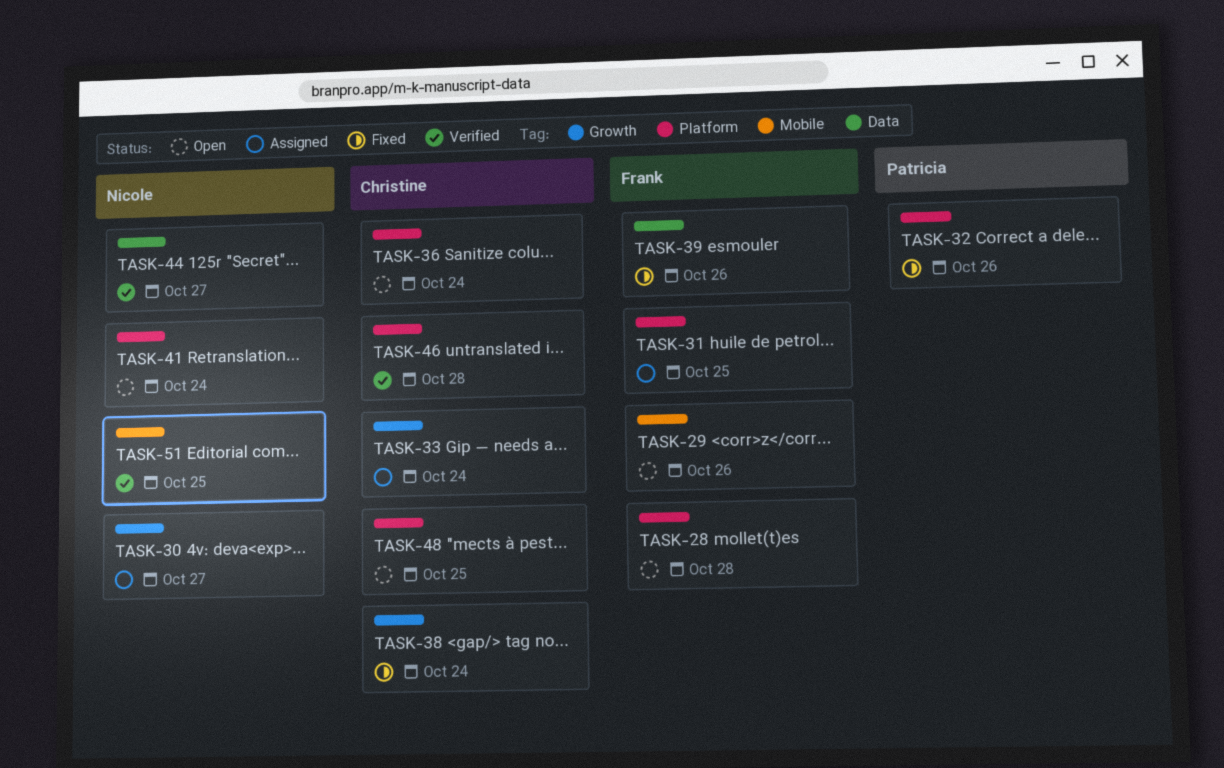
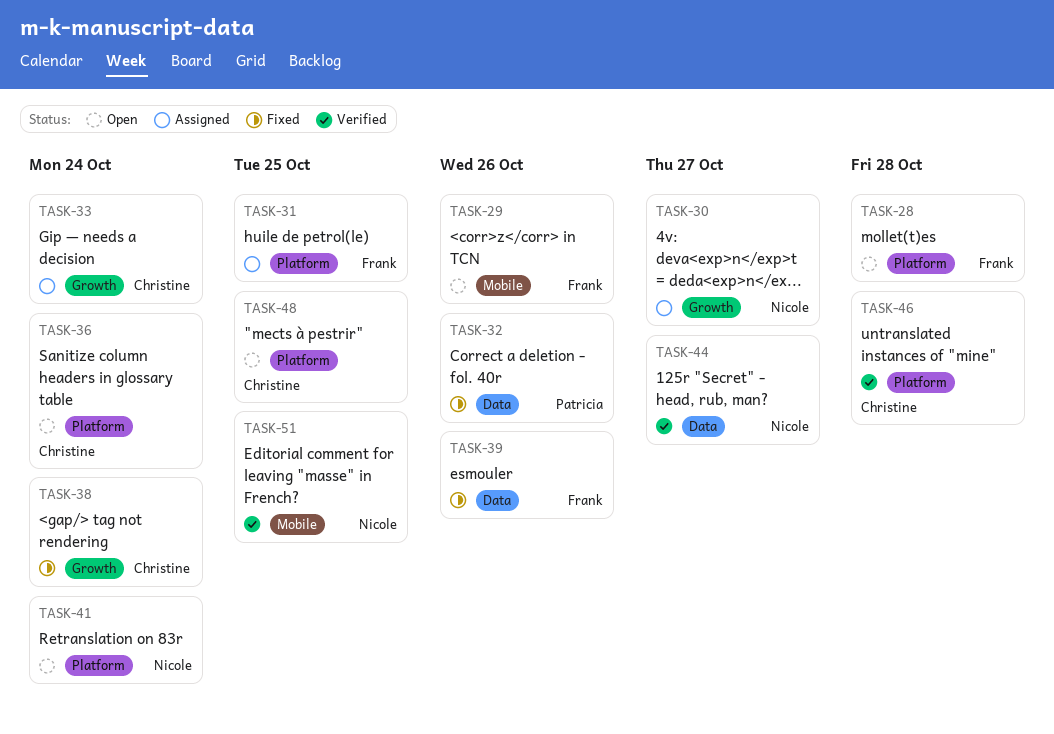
TASK-32, label: Platform -> Data

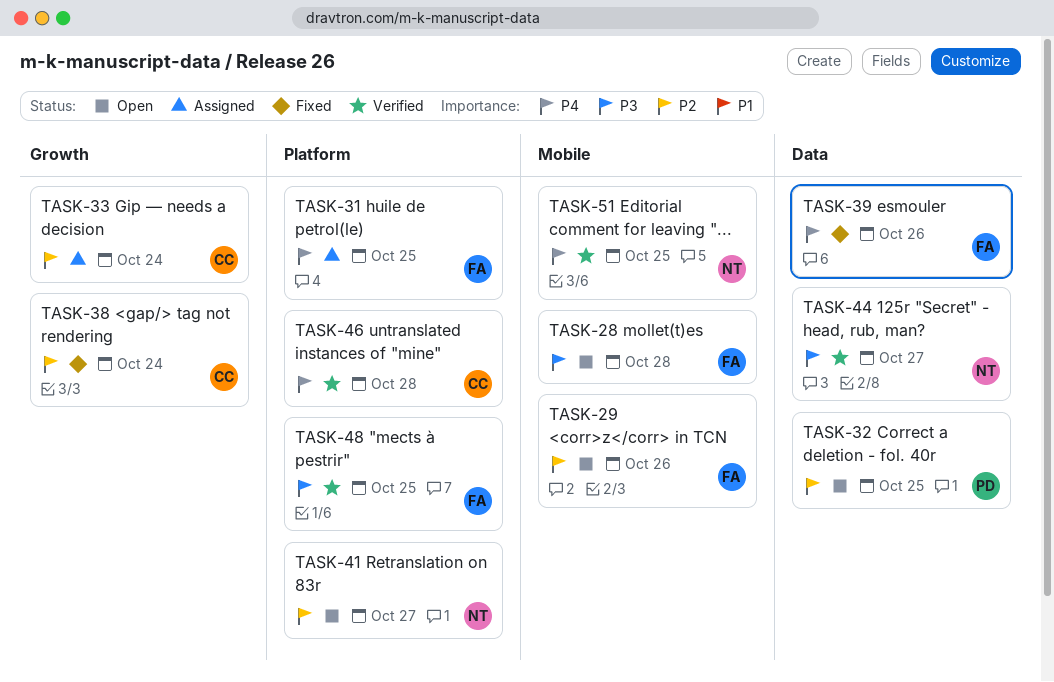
TASK-28, label: Platform -> Mobile
TASK-30: present -> none
TASK-32, status: Fixed -> Open
TASK-32, due: Oct 26 -> Oct 25
TASK-36: present -> none
TASK-41, due: Oct 24 -> Oct 27
TASK-48, status: Open -> Verified
TASK-48, owner: Christine -> Frank

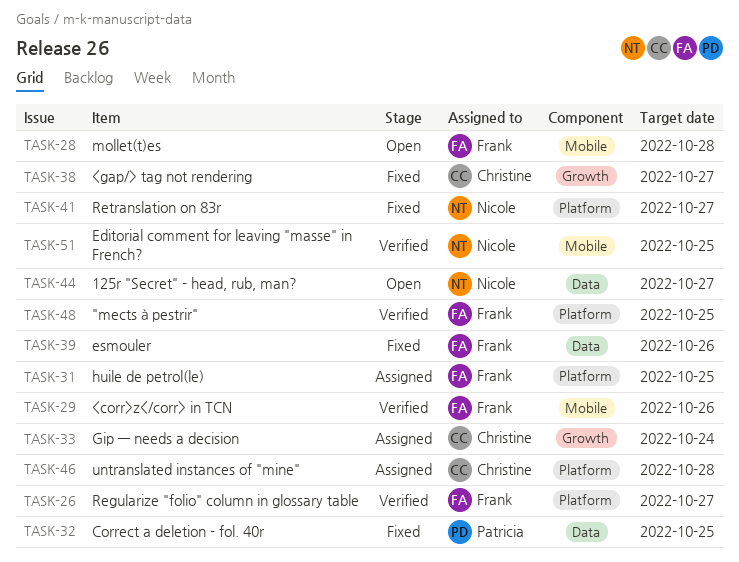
TASK-26: none -> present
TASK-29, status: Open -> Verified
TASK-32, status: Open -> Fixed
TASK-38, due: Oct 24 -> Oct 27
TASK-41, status: Open -> Fixed
TASK-44, status: Verified -> Open
TASK-46, status: Verified -> Assigned

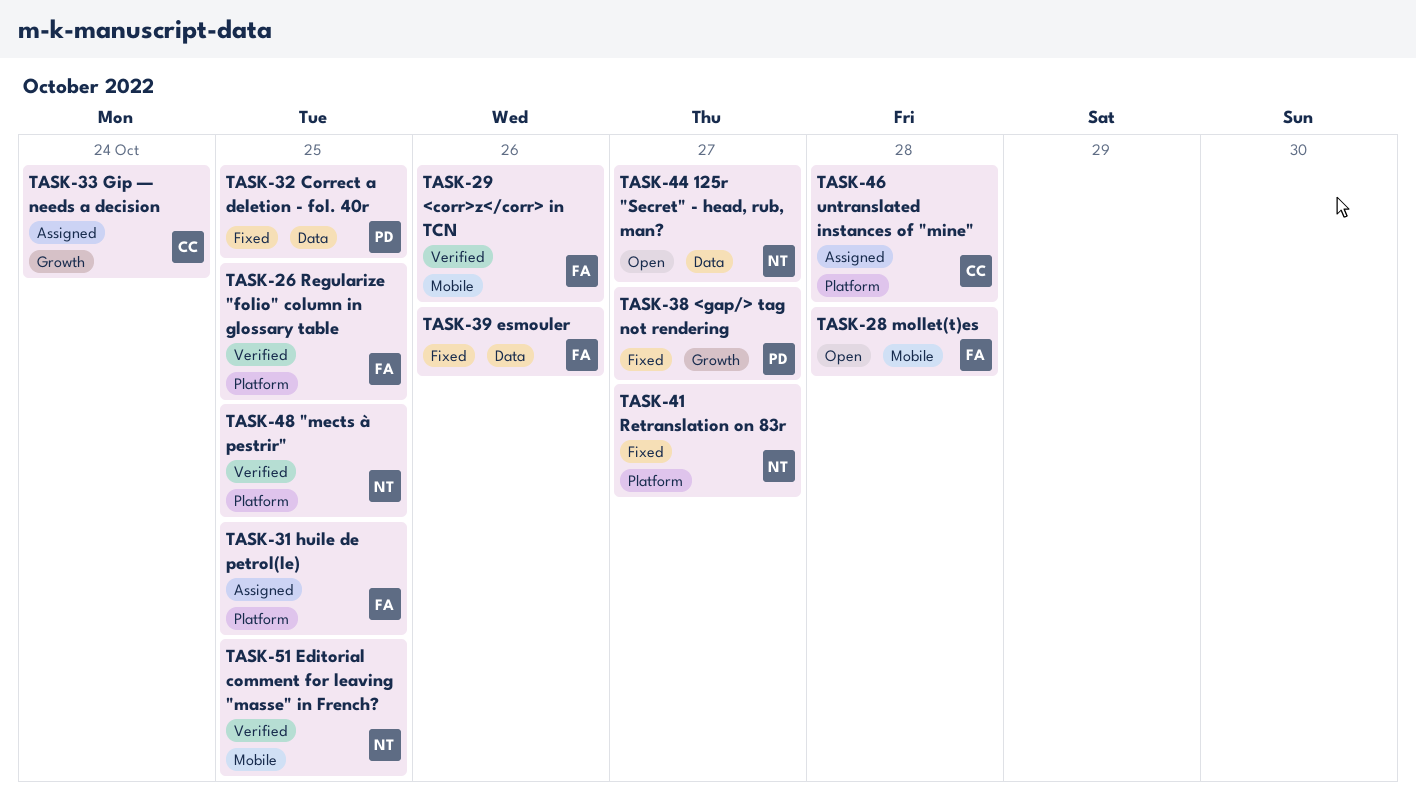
TASK-26, due: Oct 27 -> Oct 25
TASK-38, owner: Christine -> Patricia
TASK-48, owner: Frank -> Nicole

